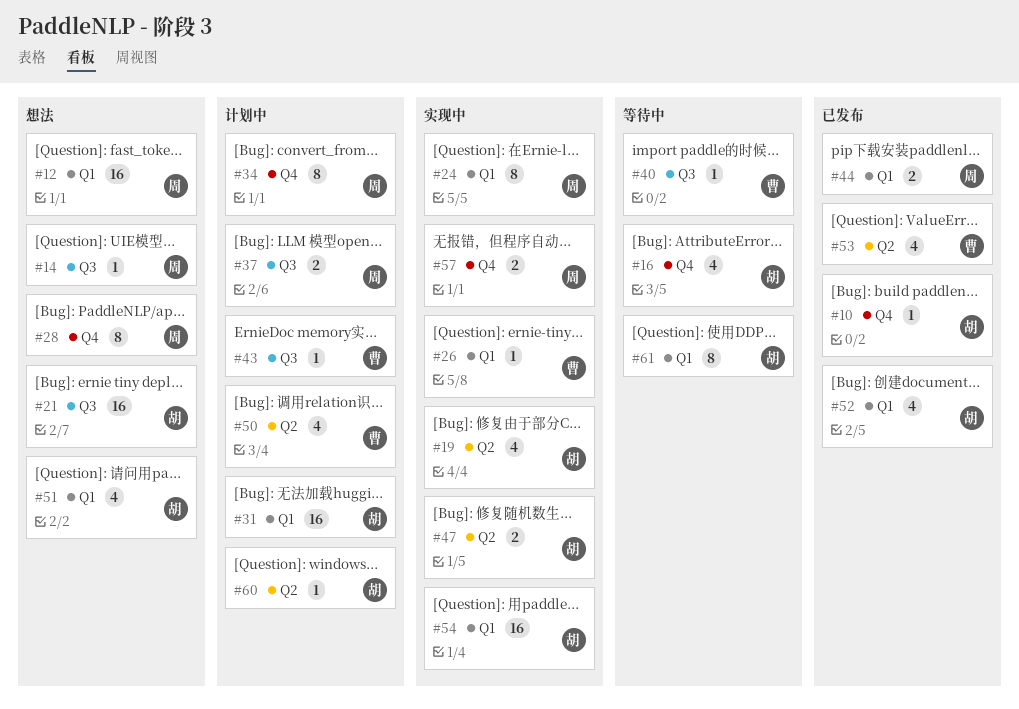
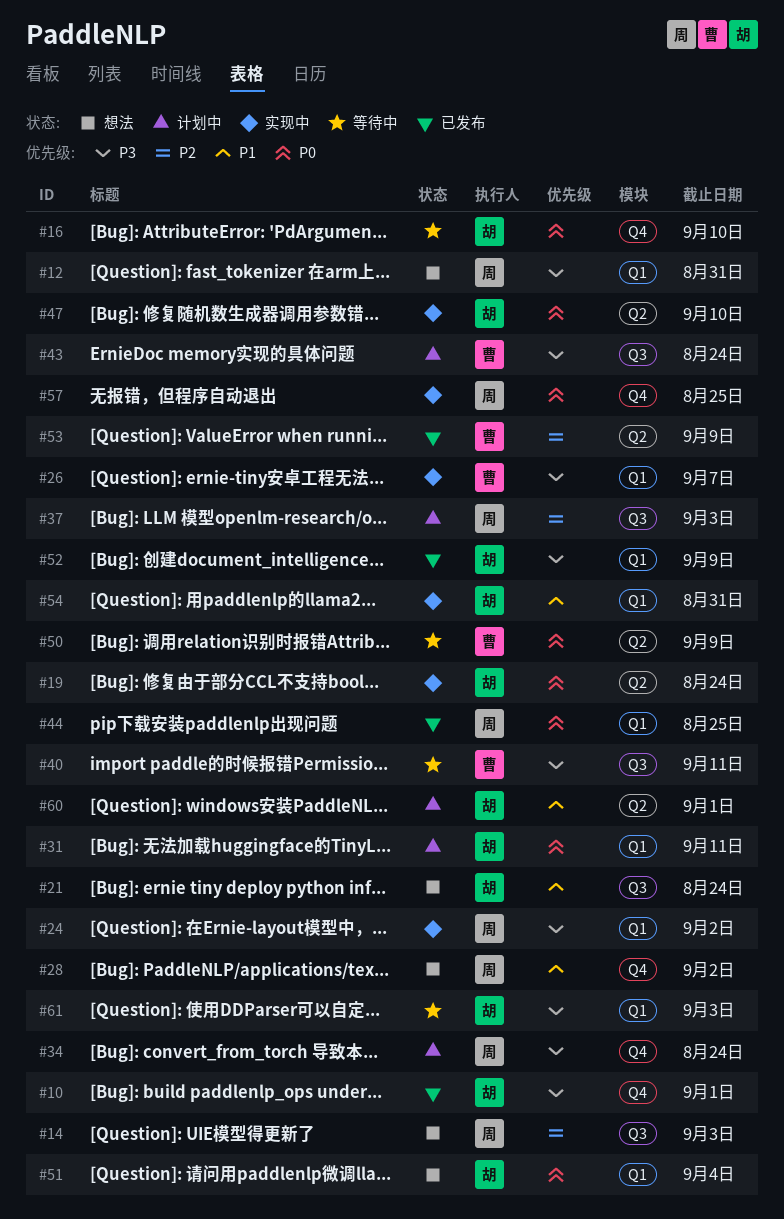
#50, status: 计划中 -> 等待中

